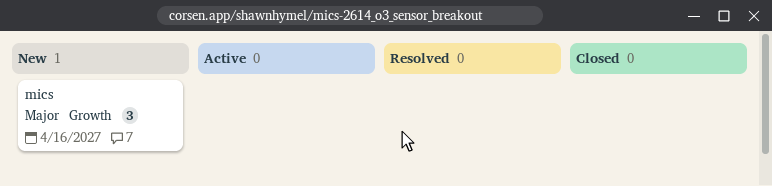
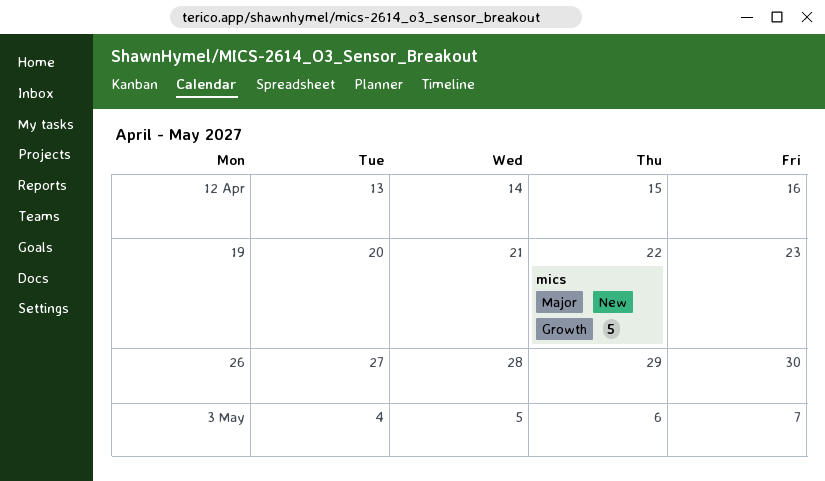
mics, estimate: 3 -> 5
mics, due: Apr 16 -> Apr 22

